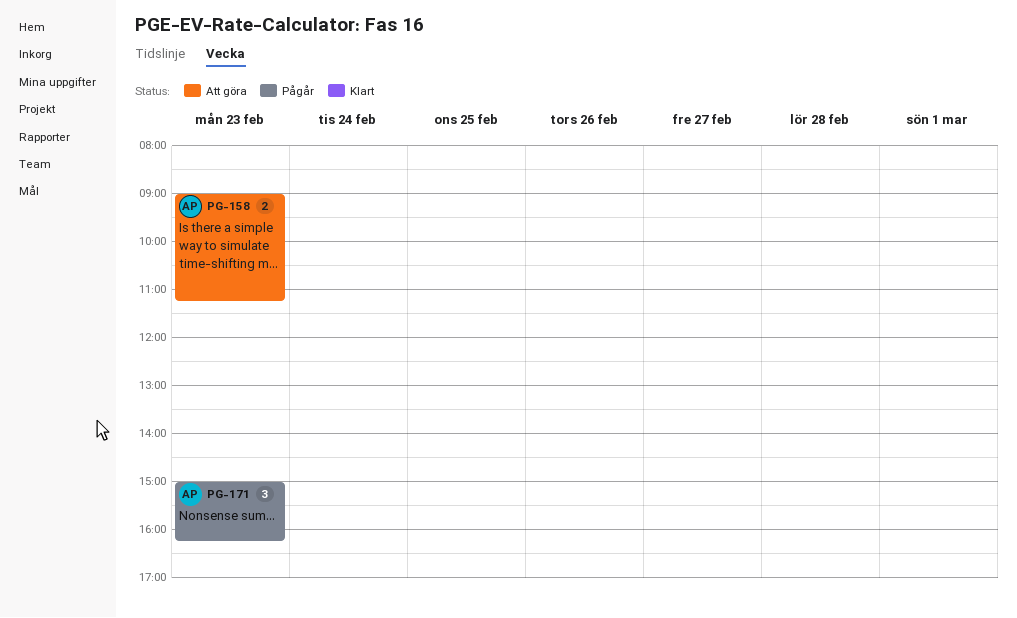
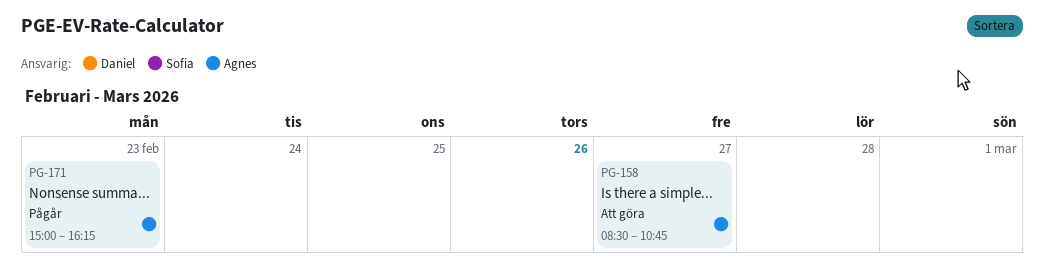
PG-158, day: Feb 23 -> Feb 27
PG-158, begins: 09:00 -> 08:30
PG-158, ends: 11:15 -> 10:45

